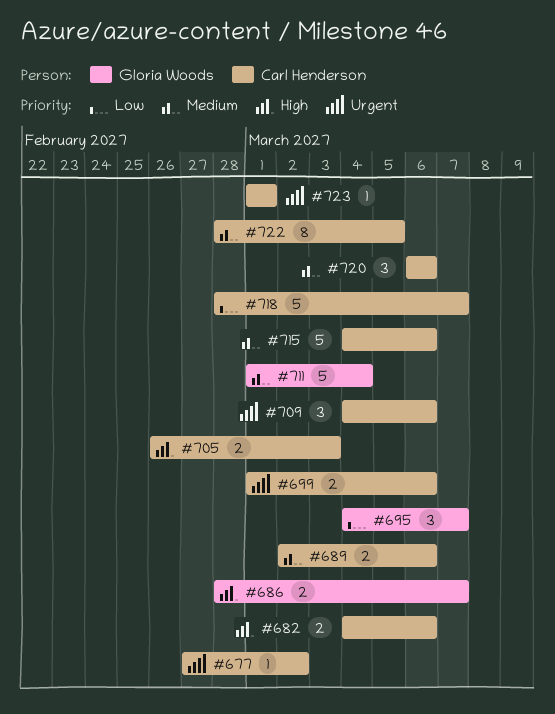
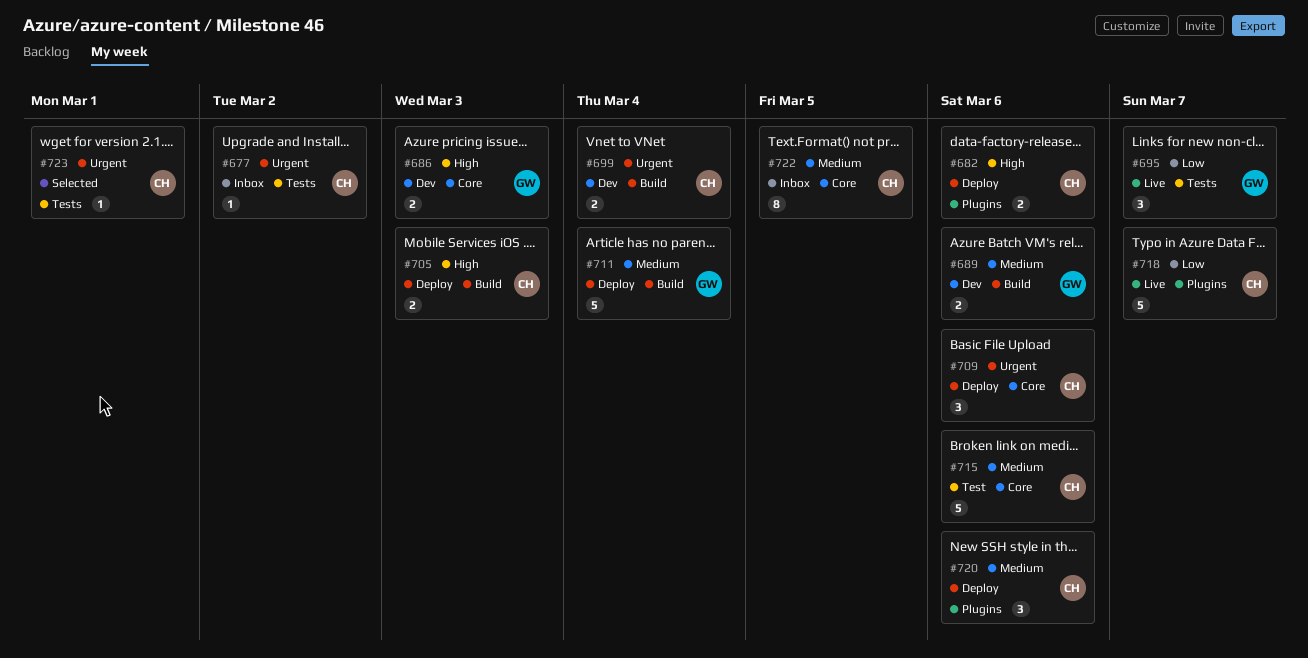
#686, due: Mar 7 -> Mar 3
#689, owner: Carl Henderson -> Gloria Woods
#699, due: Mar 6 -> Mar 4

